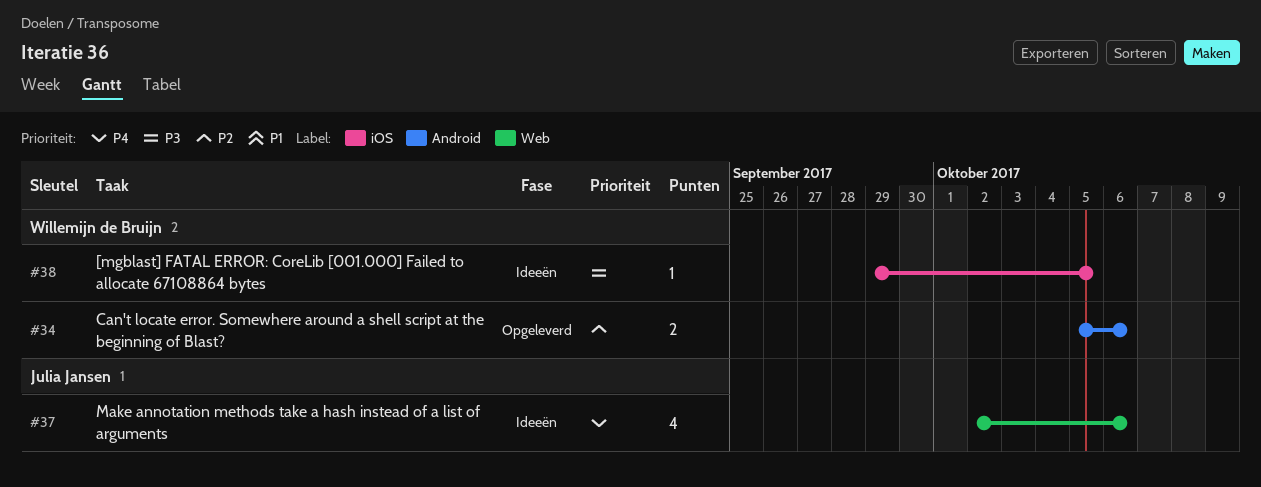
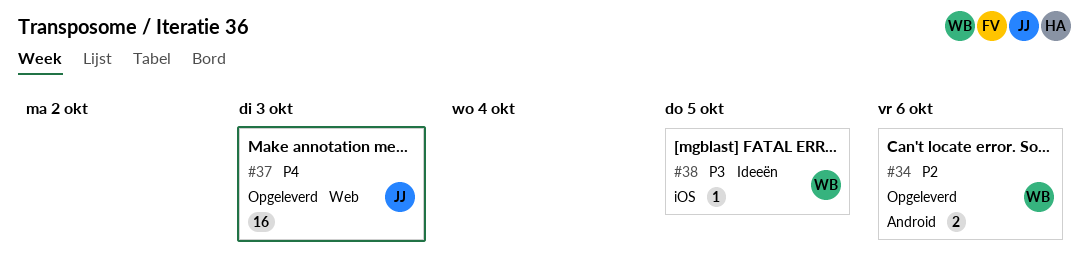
#37, status: Ideeën -> Opgeleverd
#37, estimate: 4 -> 16
#37, due: Oct 6 -> Oct 3

